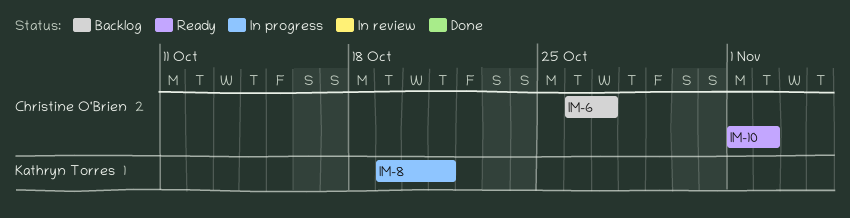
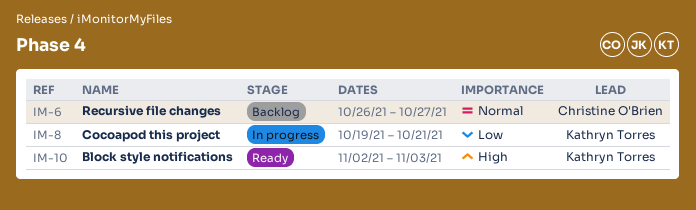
IM-10, owner: Christine O'Brien -> Kathryn Torres
IM-10, start: Nov 1 -> Nov 2
IM-10, due: Nov 2 -> Nov 3

